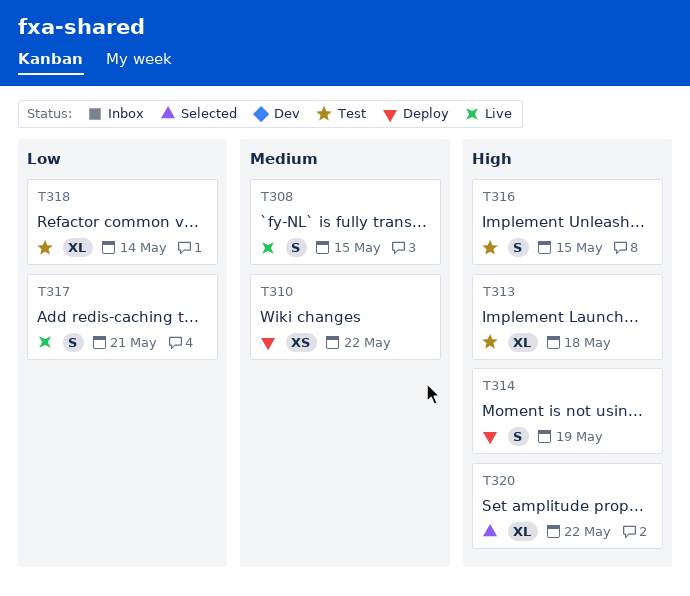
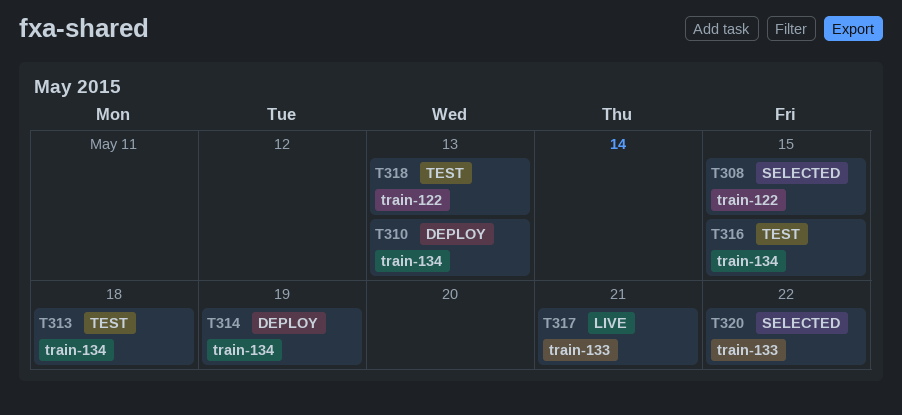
T308, status: Live -> Selected
T310, due: May 22 -> May 13
T318, due: May 14 -> May 13

